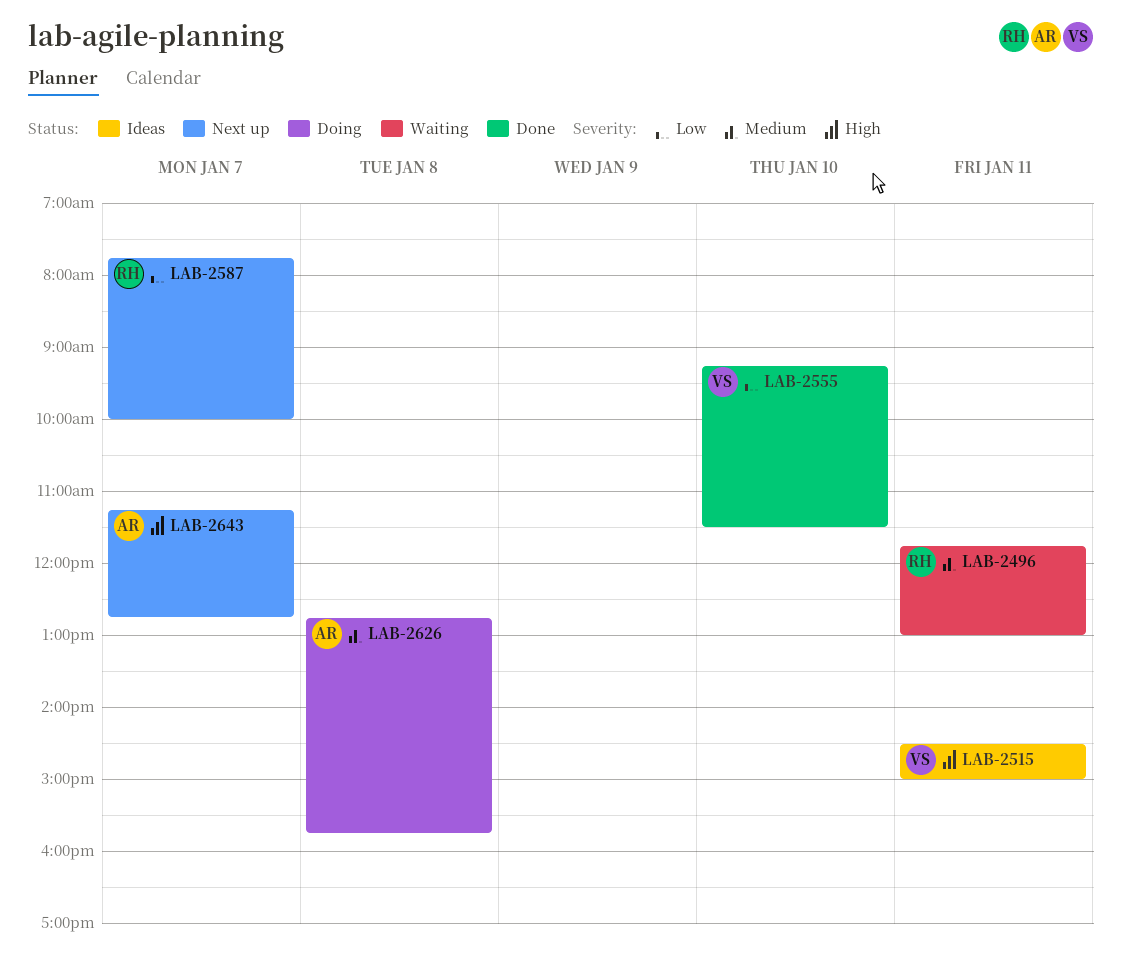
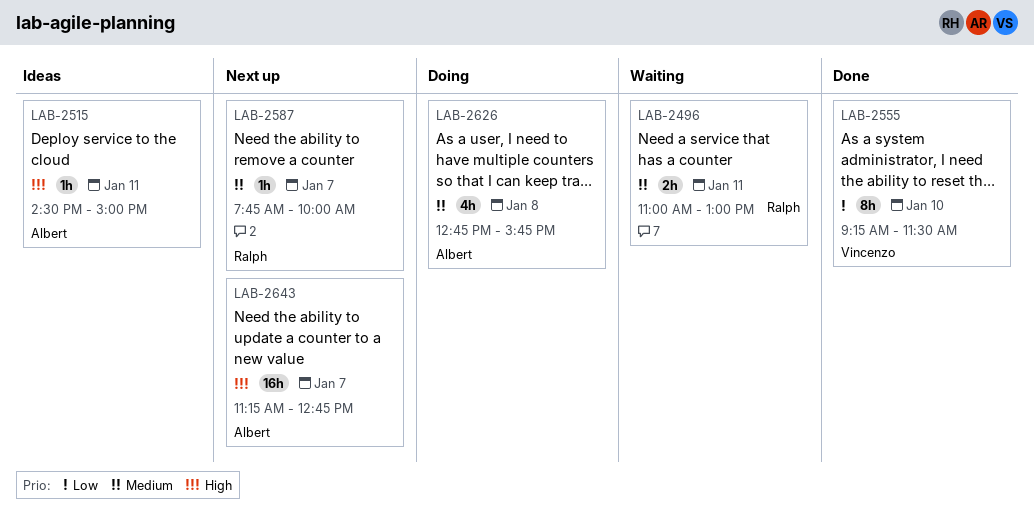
LAB-2496, begins: 11:45 -> 11:00
LAB-2515, owner: Vincenzo -> Albert
LAB-2587, priority: Low -> Medium

